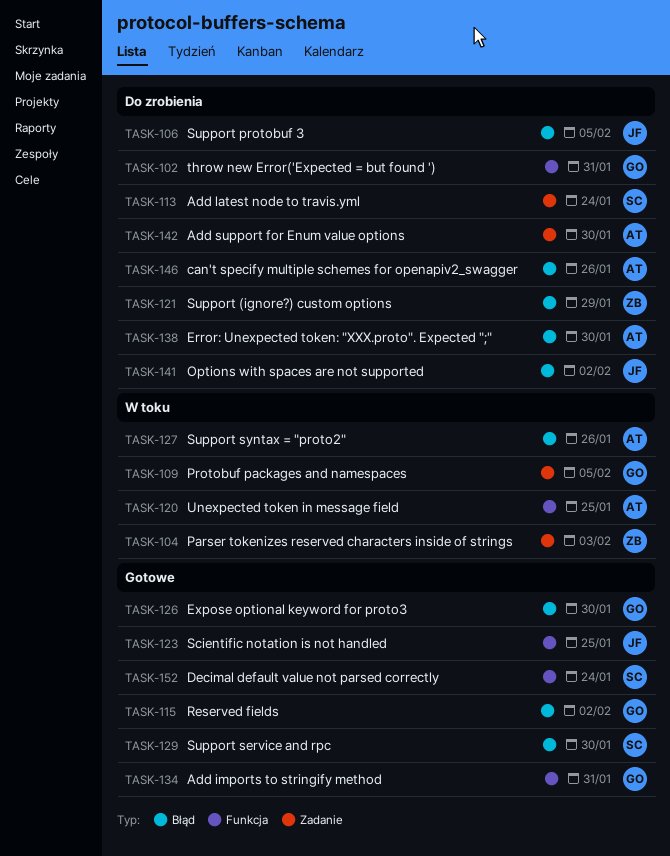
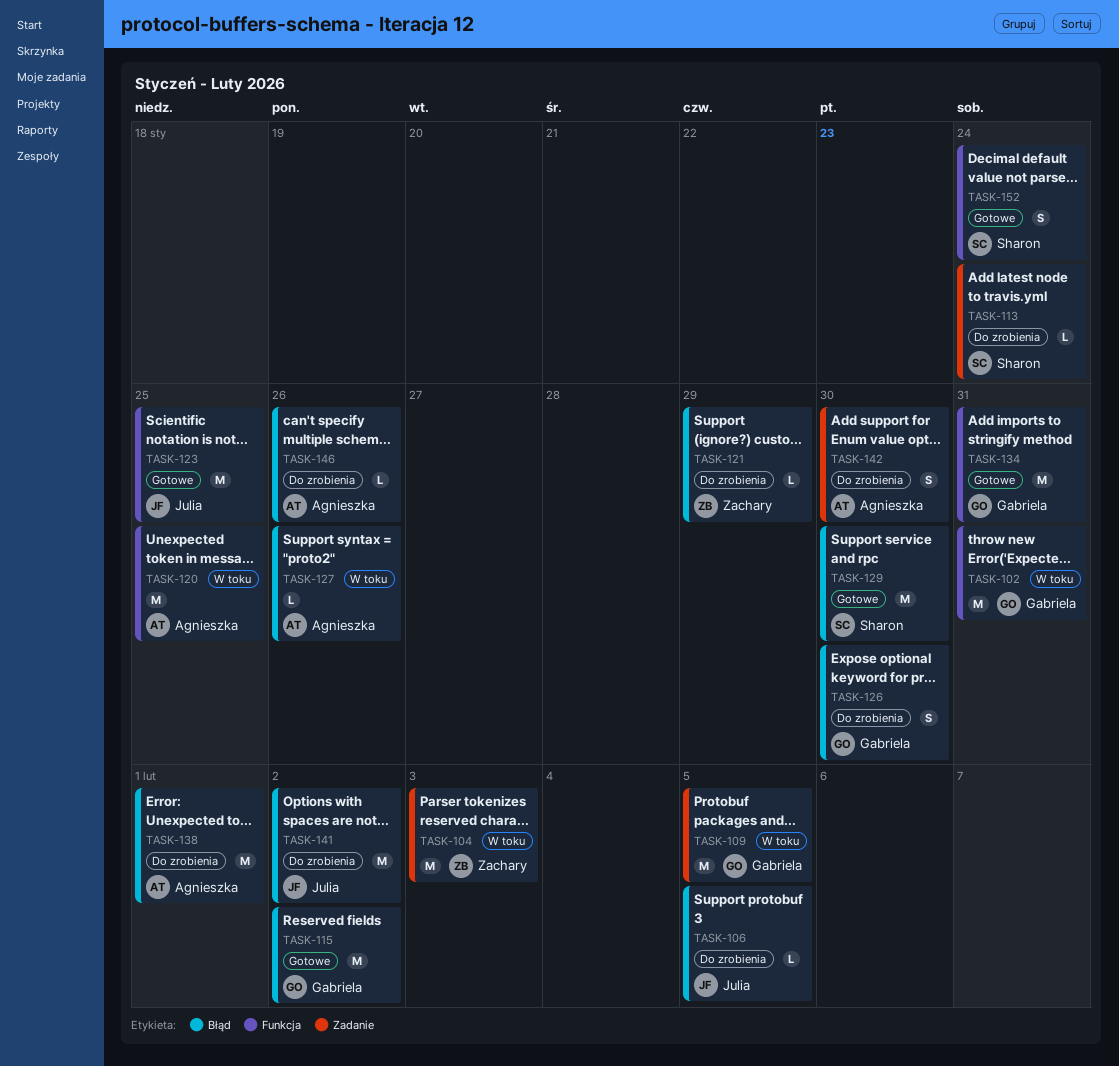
TASK-102, status: Do zrobienia -> W toku
TASK-126, status: Gotowe -> Do zrobienia
TASK-138, due: Jan 30 -> Feb 1

